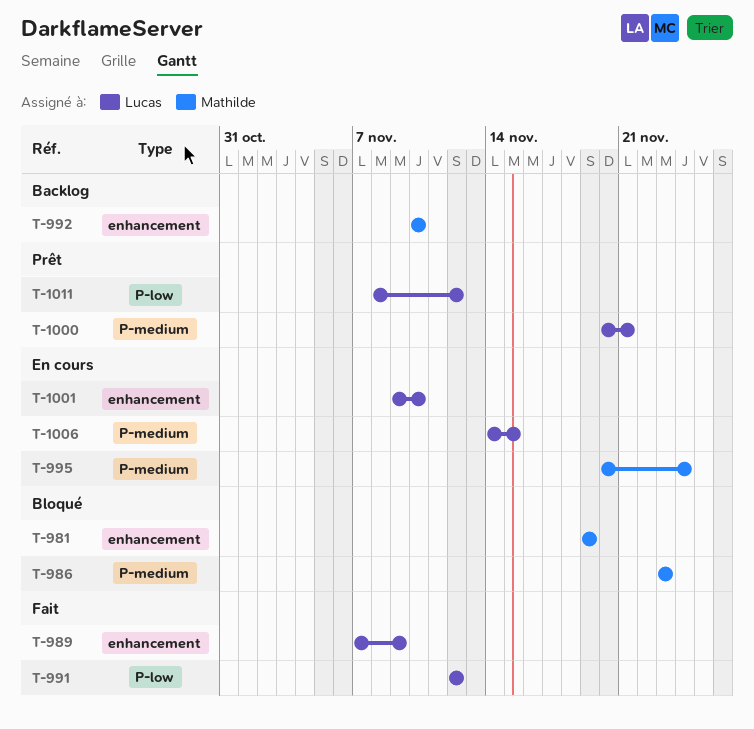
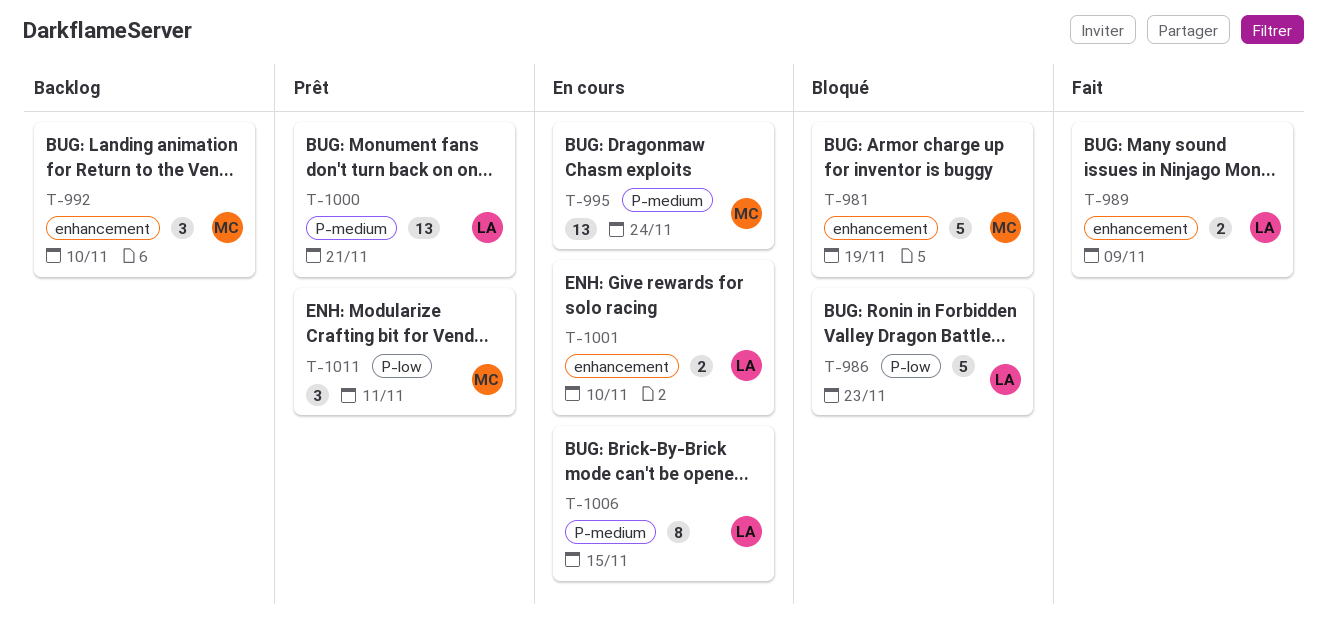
T-986, owner: Mathilde -> Lucas
T-986, label: P-medium -> P-low
T-991: present -> none
T-1011, owner: Lucas -> Mathilde
T-1011, due: Nov 12 -> Nov 11

